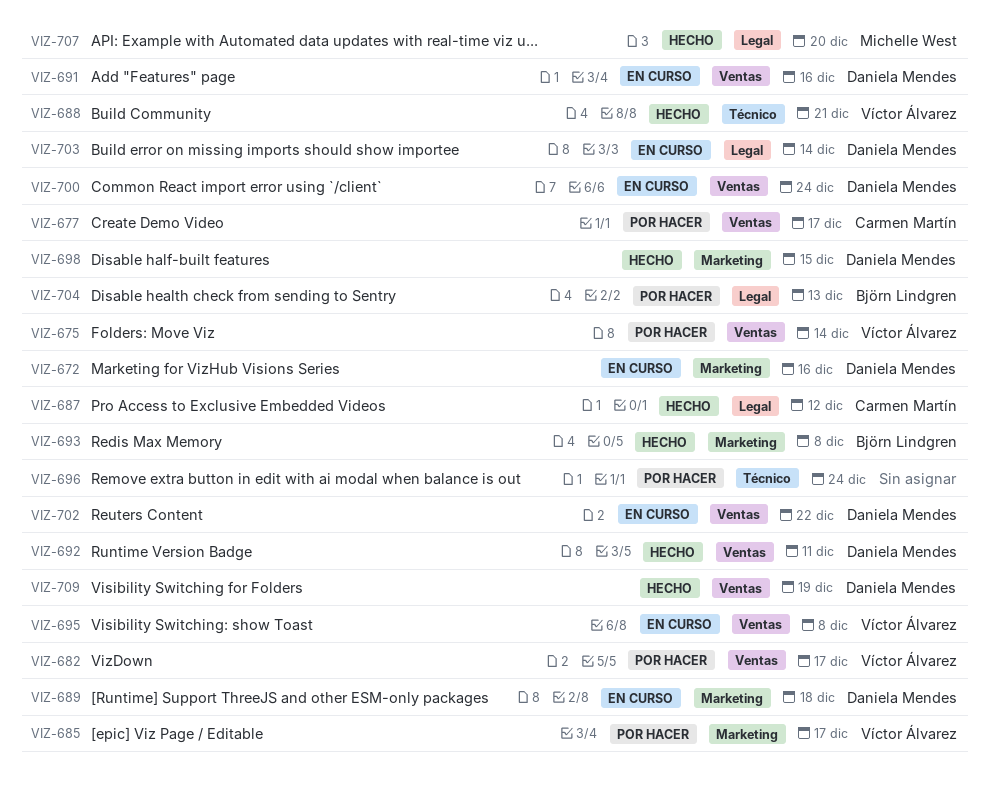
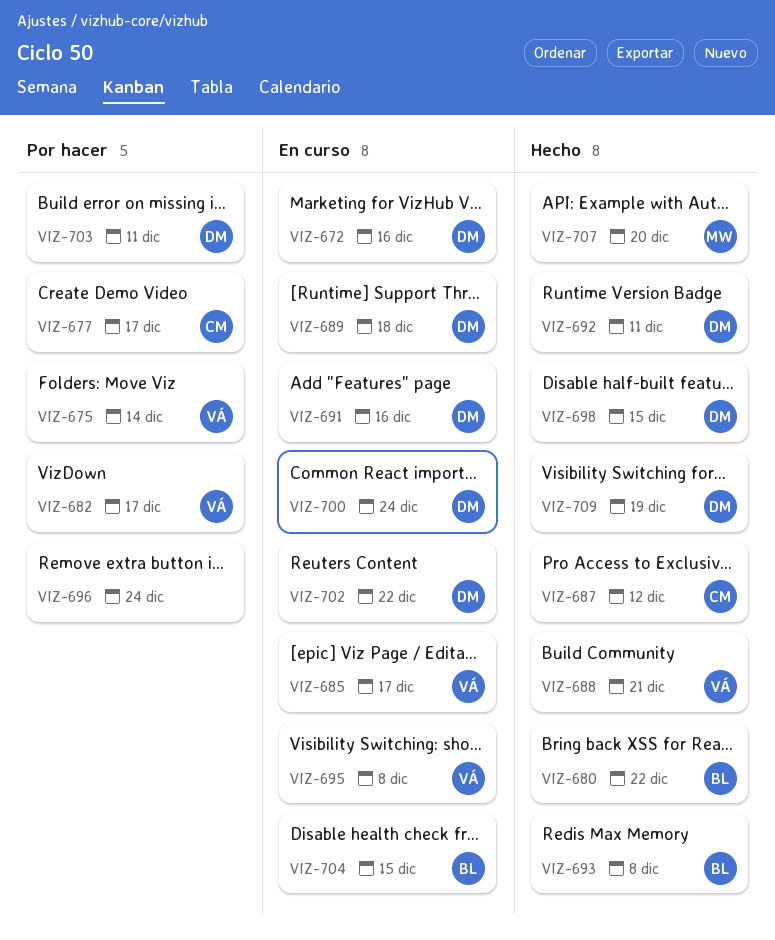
VIZ-680: none -> present
VIZ-685, status: Por hacer -> En curso
VIZ-703, status: En curso -> Por hacer
VIZ-703, due: Dec 14 -> Dec 11
VIZ-704, status: Por hacer -> En curso
VIZ-704, due: Dec 13 -> Dec 15

